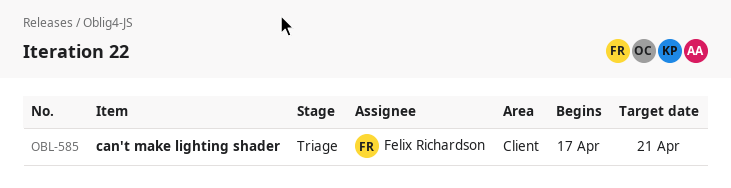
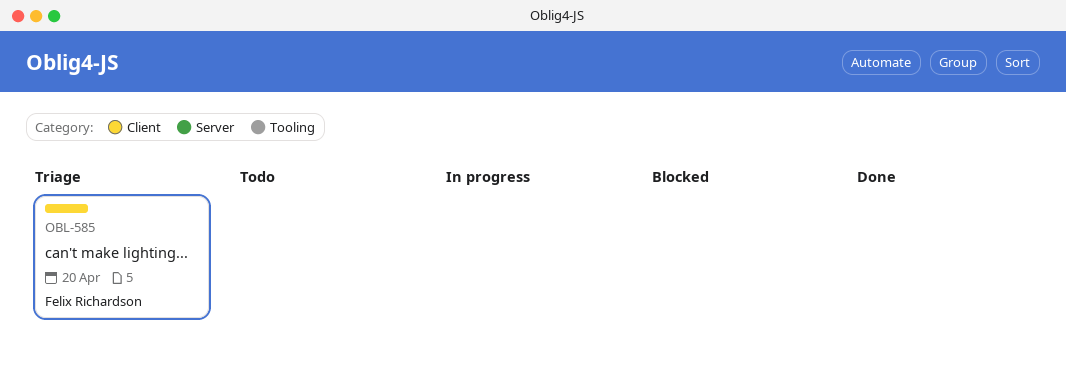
OBL-585, due: Apr 21 -> Apr 20

